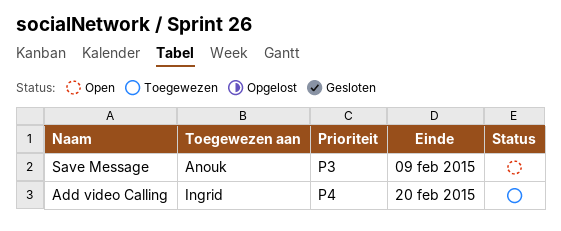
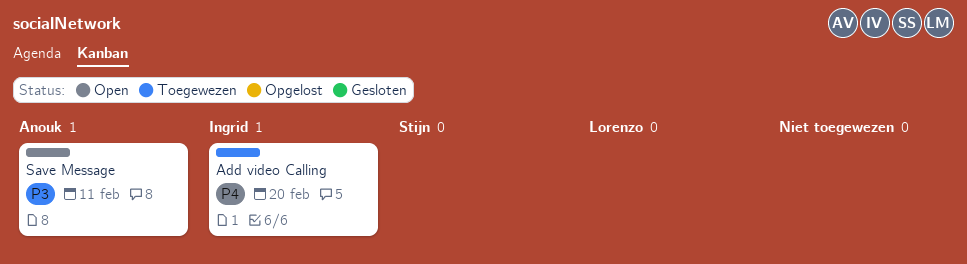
Save Message, due: Feb 9 -> Feb 11

